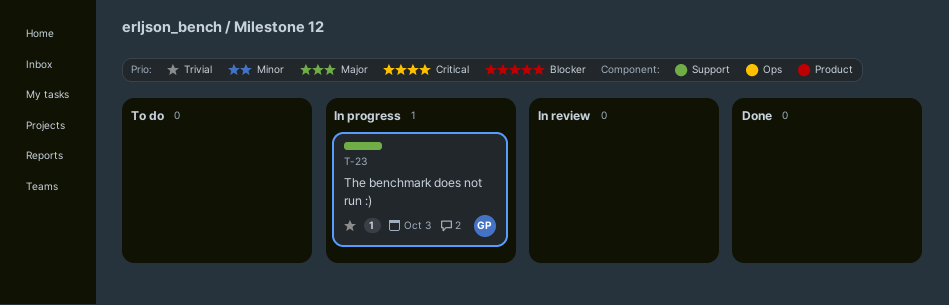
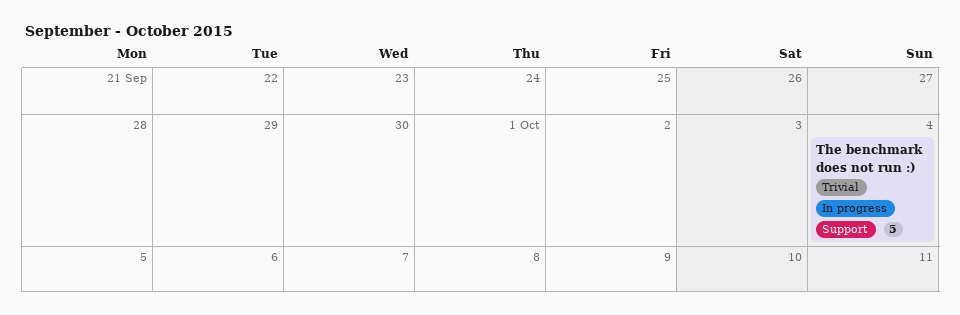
The benchmark does not run :), estimate: 1 -> 5
The benchmark does not run :), due: Oct 3 -> Oct 4

